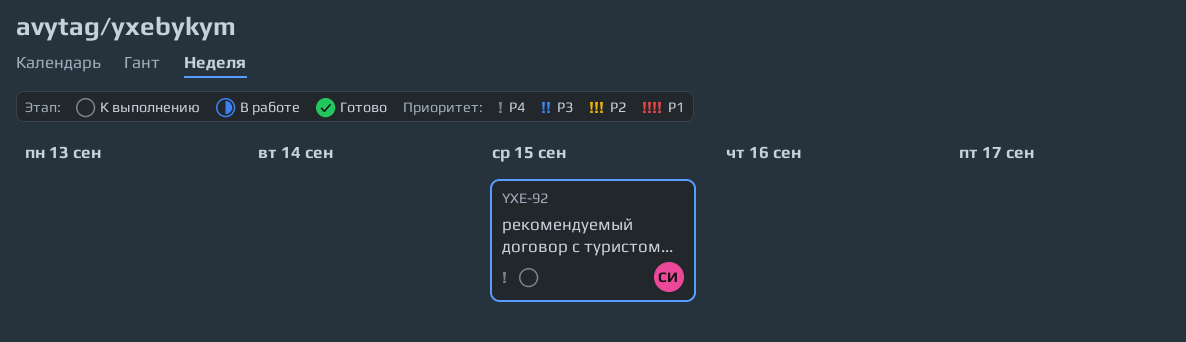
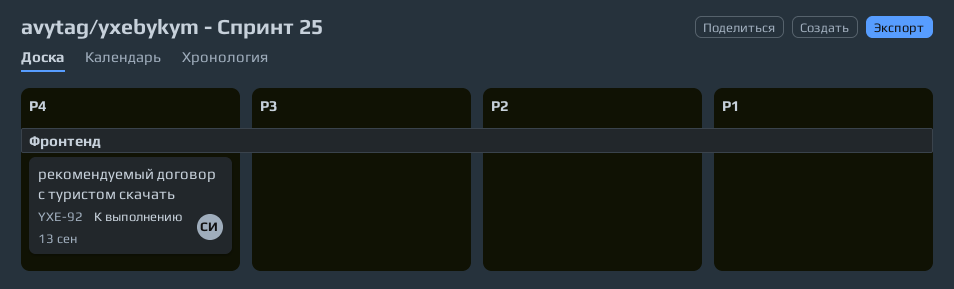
YXE-92, due: Sep 15 -> Sep 13

